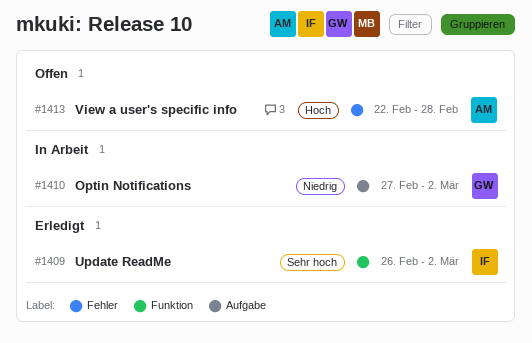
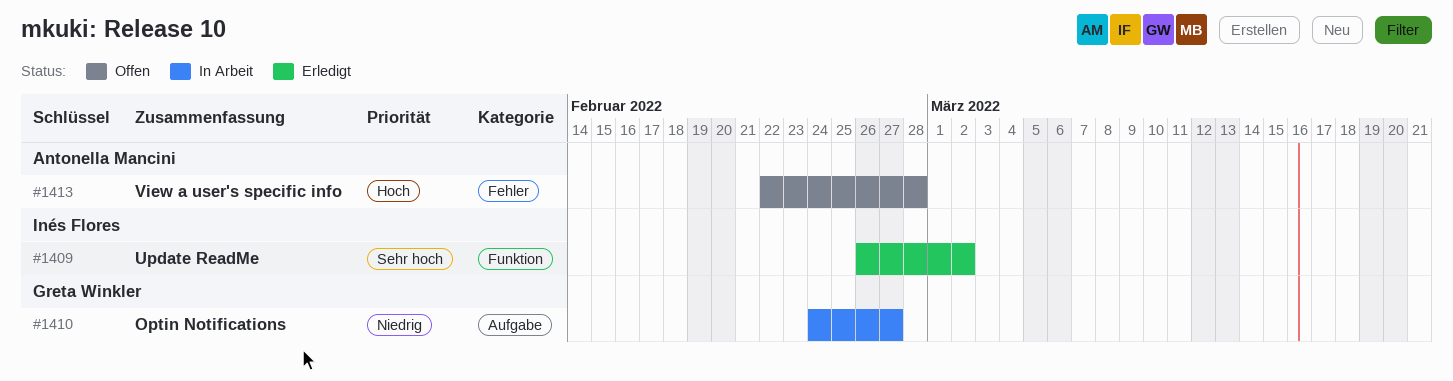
#1410, start: Feb 27 -> Feb 24
#1410, due: Mar 2 -> Feb 27

